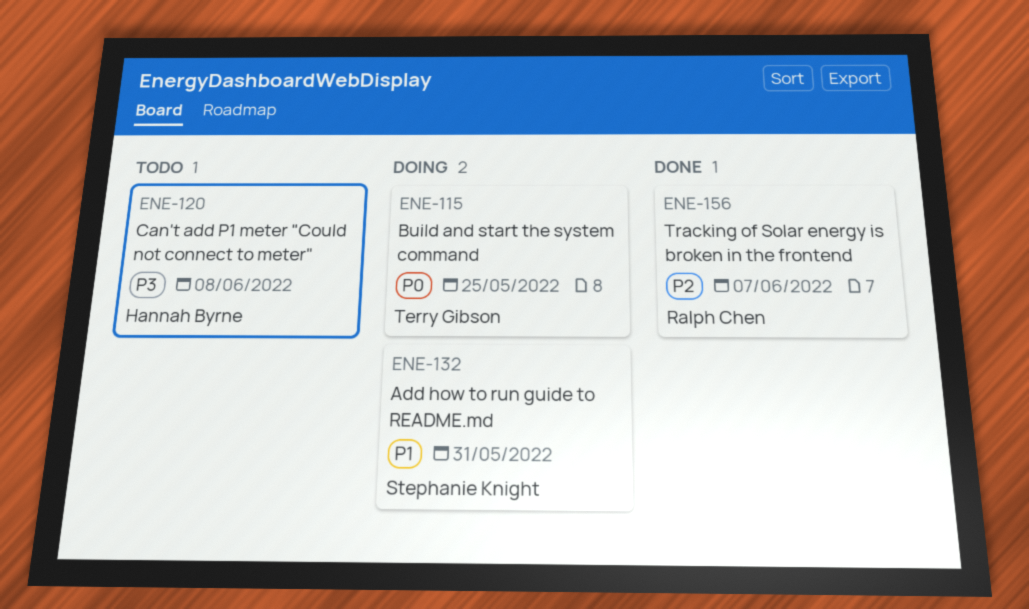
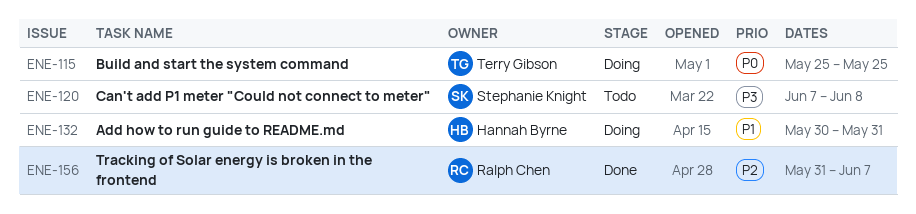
ENE-120, owner: Hannah Byrne -> Stephanie Knight
ENE-132, owner: Stephanie Knight -> Hannah Byrne

